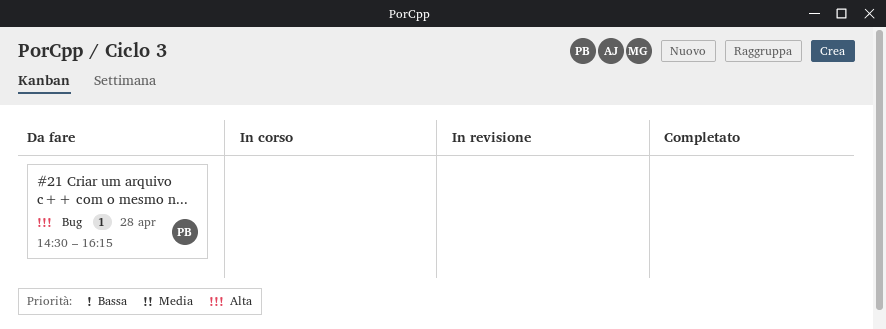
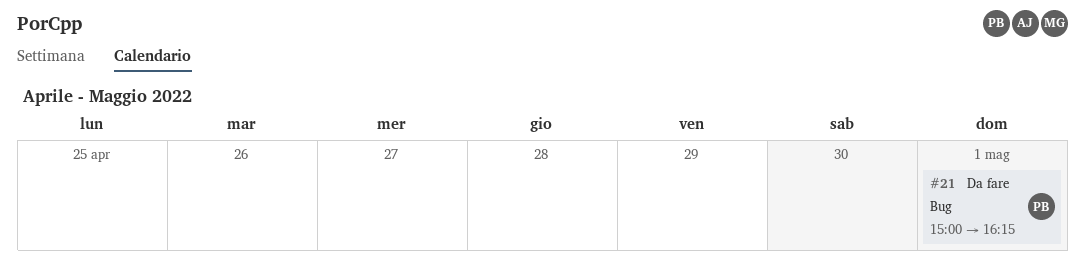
#21, day: Apr 28 -> May 1
#21, begins: 14:30 -> 15:00

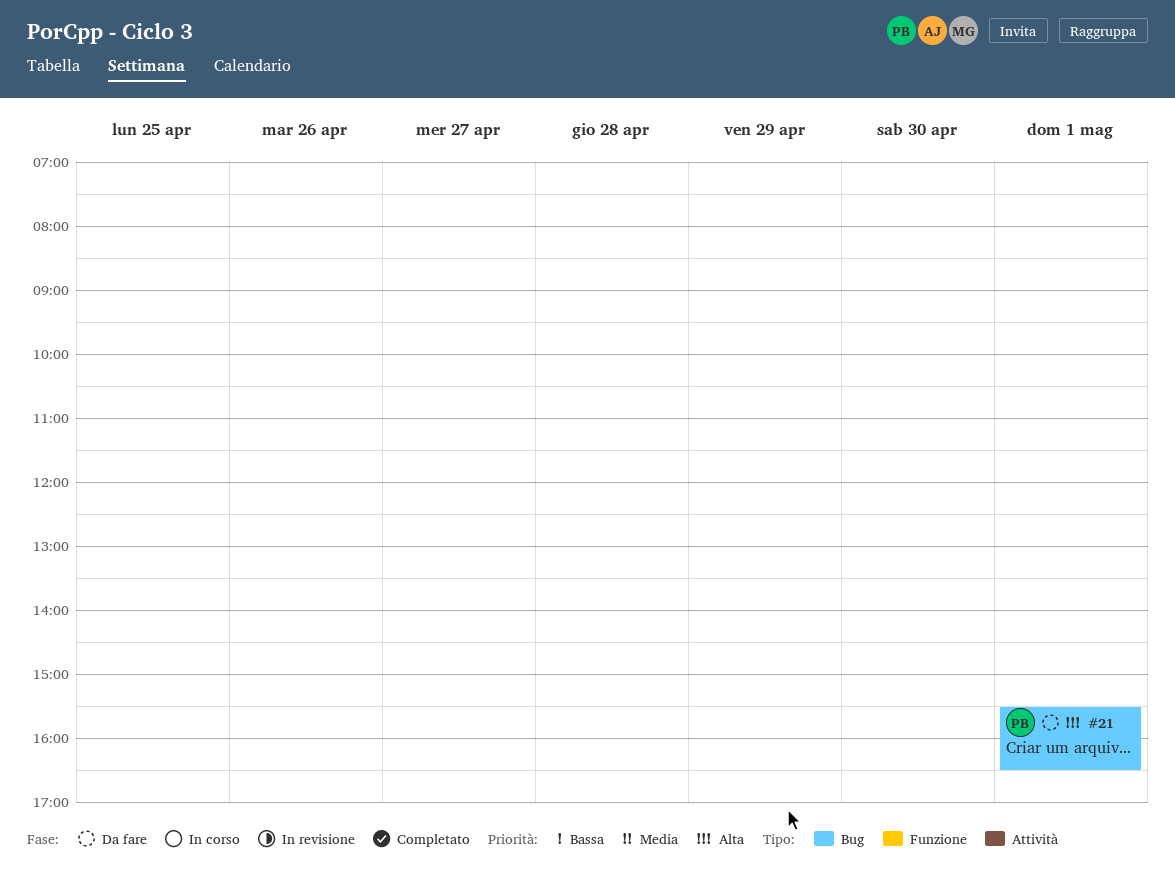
#21, begins: 15:00 -> 15:30
#21, ends: 16:15 -> 16:30

